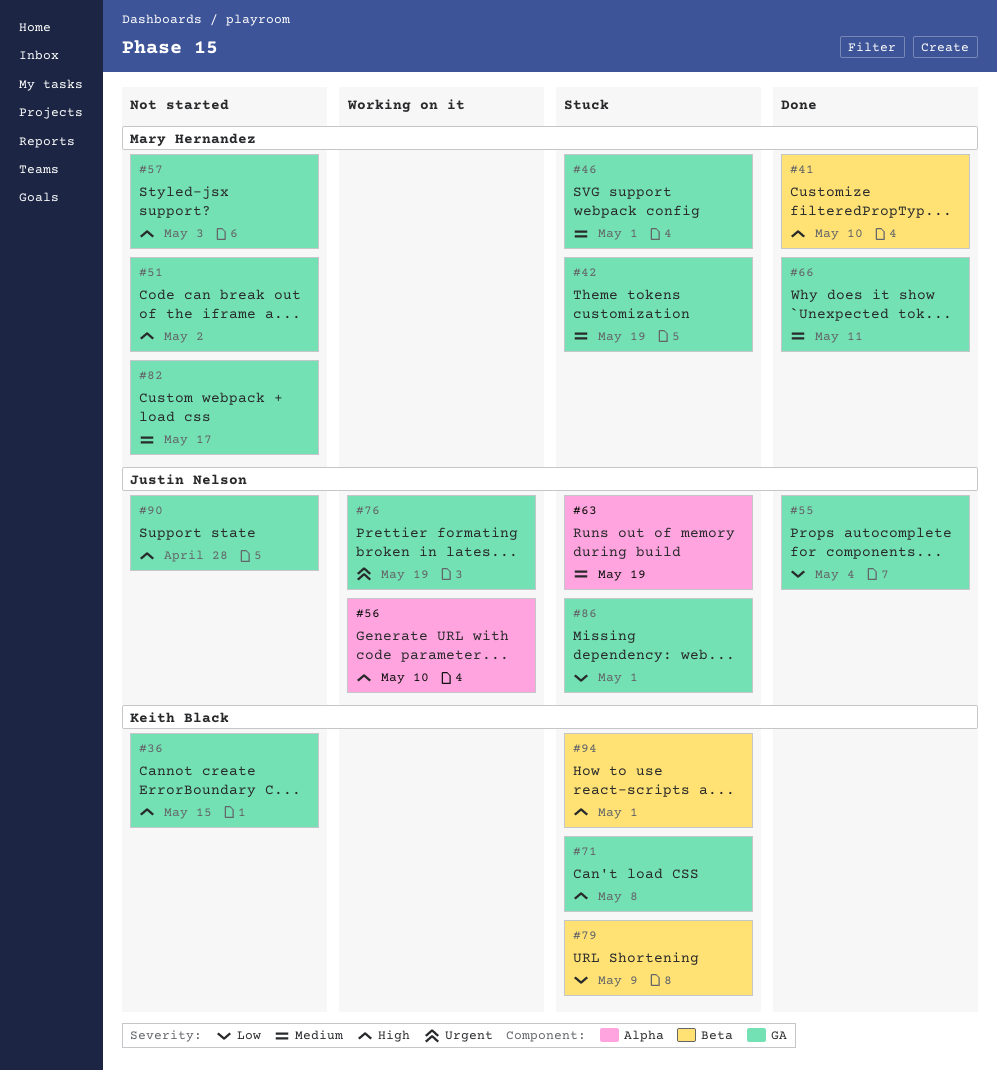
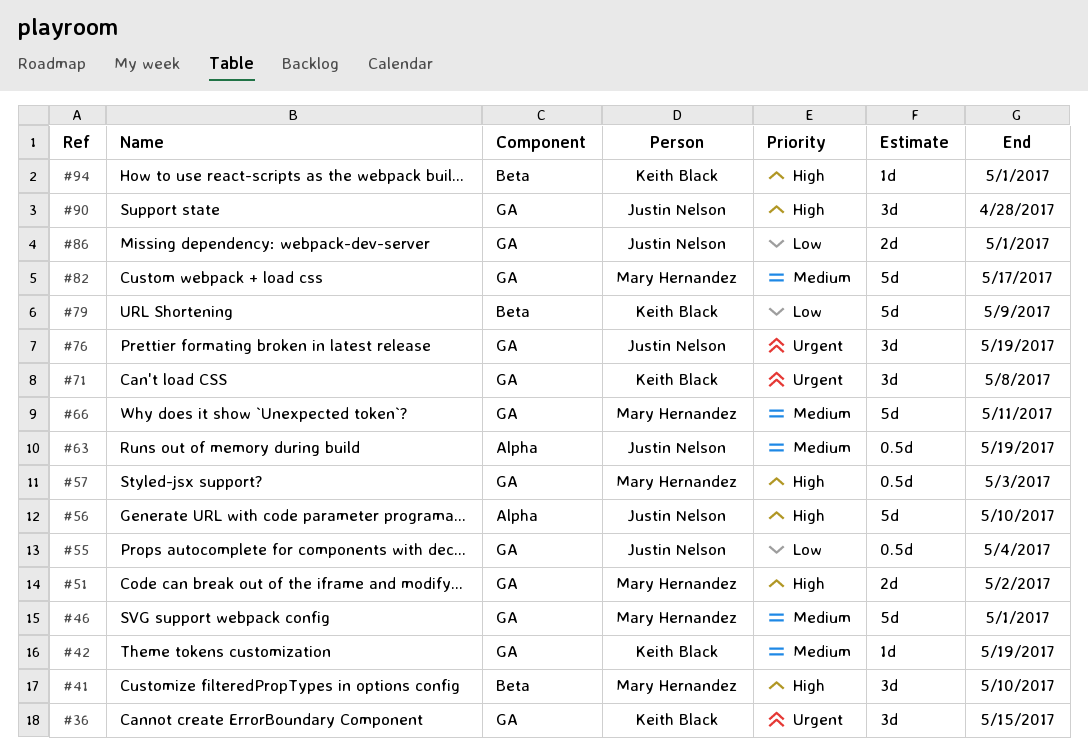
#36, priority: High -> Urgent
#42, owner: Mary Hernandez -> Keith Black
#71, priority: High -> Urgent

